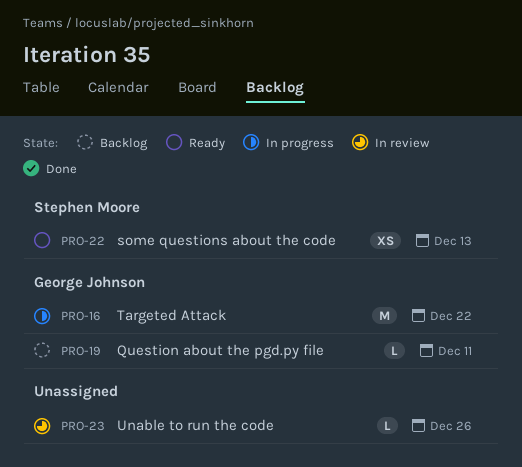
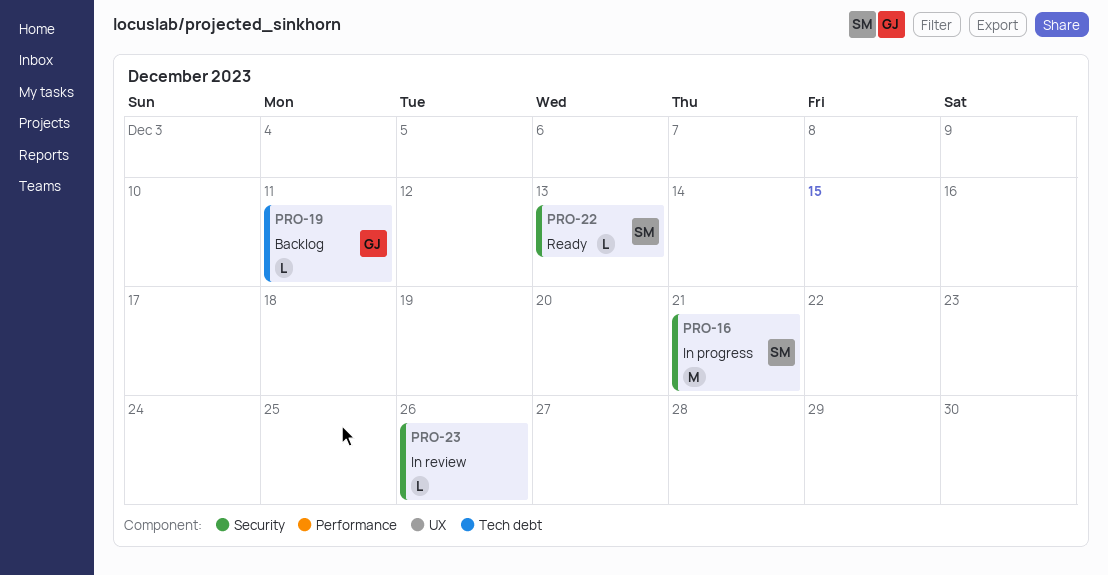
PRO-16, owner: George Johnson -> Stephen Moore
PRO-16, due: Dec 22 -> Dec 21
PRO-22, estimate: XS -> L

